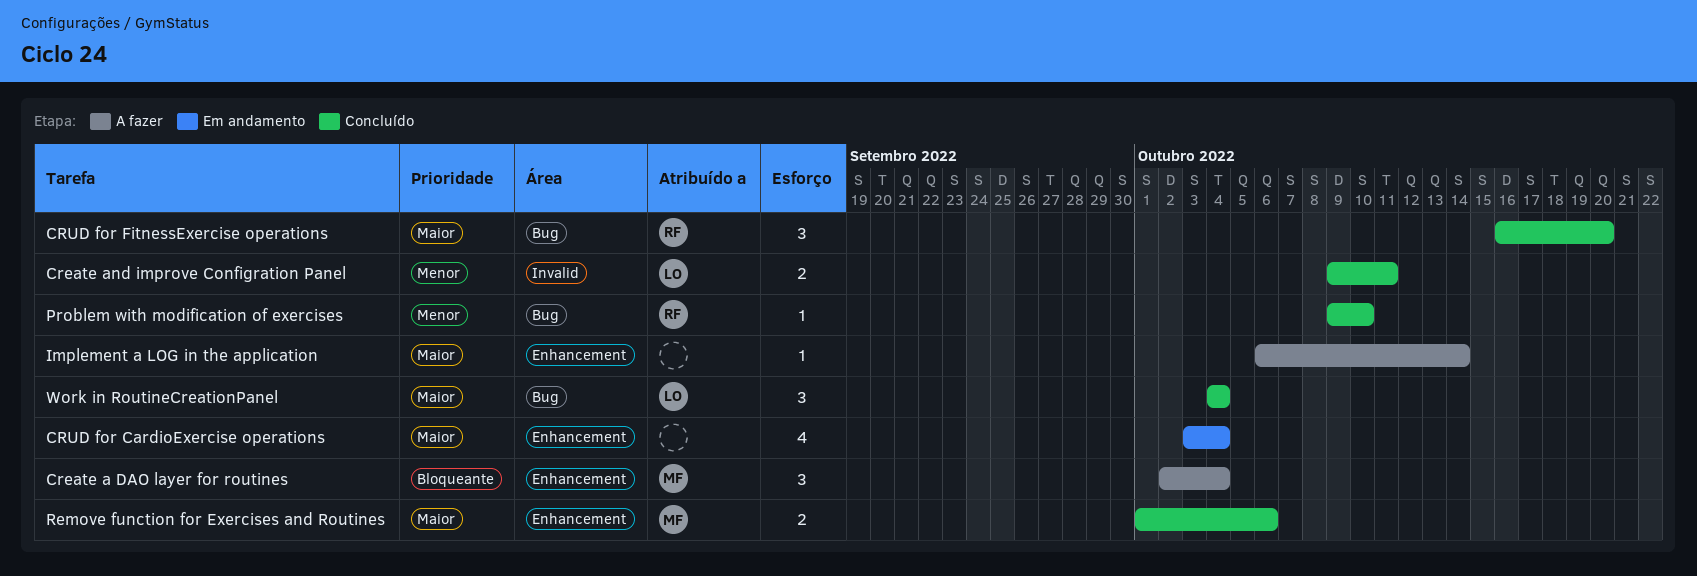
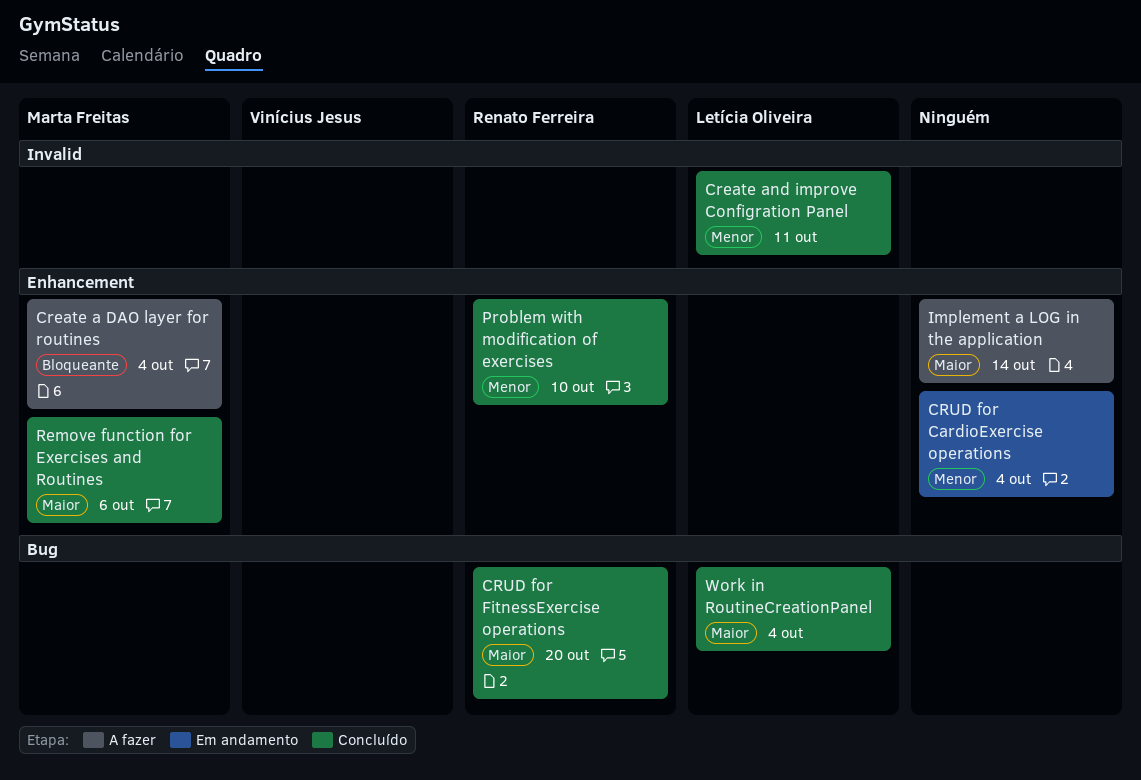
CRUD for CardioExercise operations, priority: Maior -> Menor
Problem with modification of exercises, label: Bug -> Enhancement

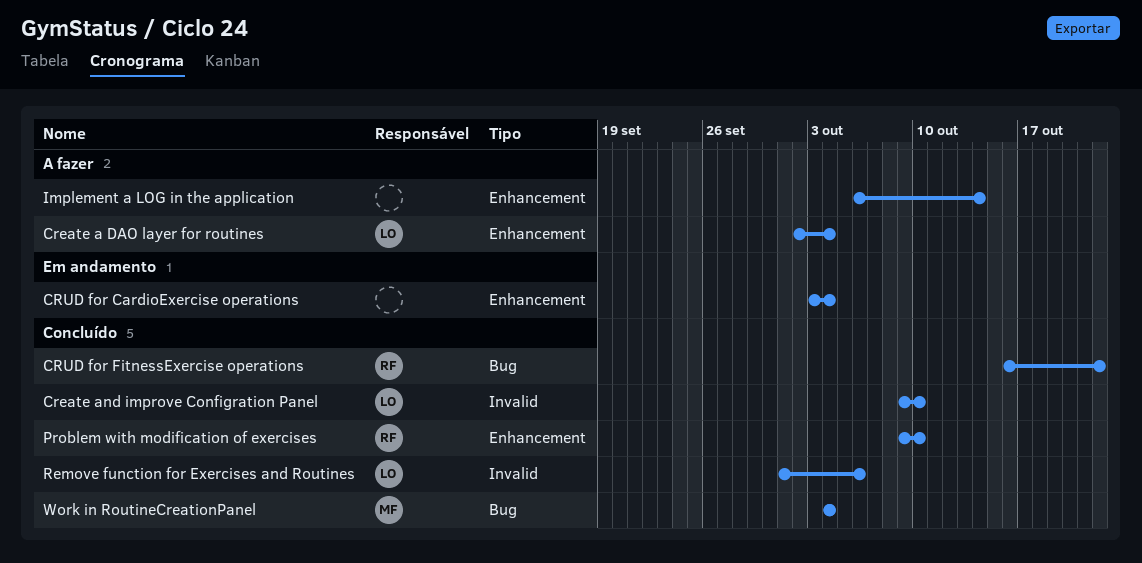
Create a DAO layer for routines, owner: Marta Freitas -> Letícia Oliveira
Create and improve Configration Panel, due: Oct 11 -> Oct 10
CRUD for FitnessExercise operations, due: Oct 20 -> Oct 22
Remove function for Exercises and Routines, owner: Marta Freitas -> Letícia Oliveira
Remove function for Exercises and Routines, label: Enhancement -> Invalid
Work in RoutineCreationPanel, owner: Letícia Oliveira -> Marta Freitas

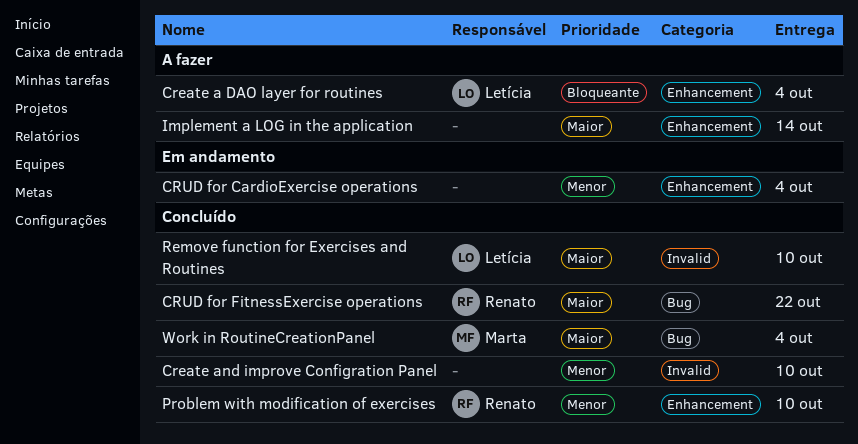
Create and improve Configration Panel, owner: Letícia -> none
Remove function for Exercises and Routines, due: Oct 6 -> Oct 10

